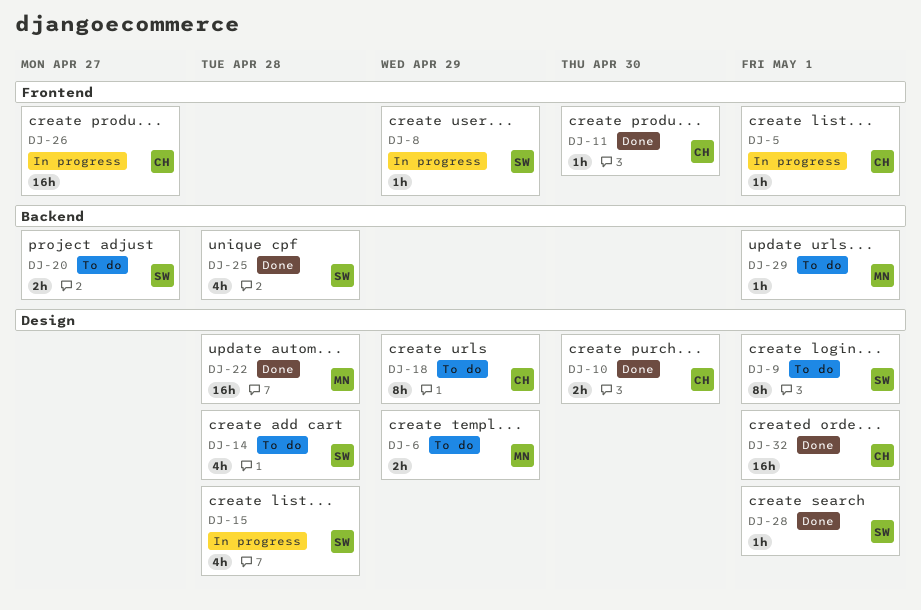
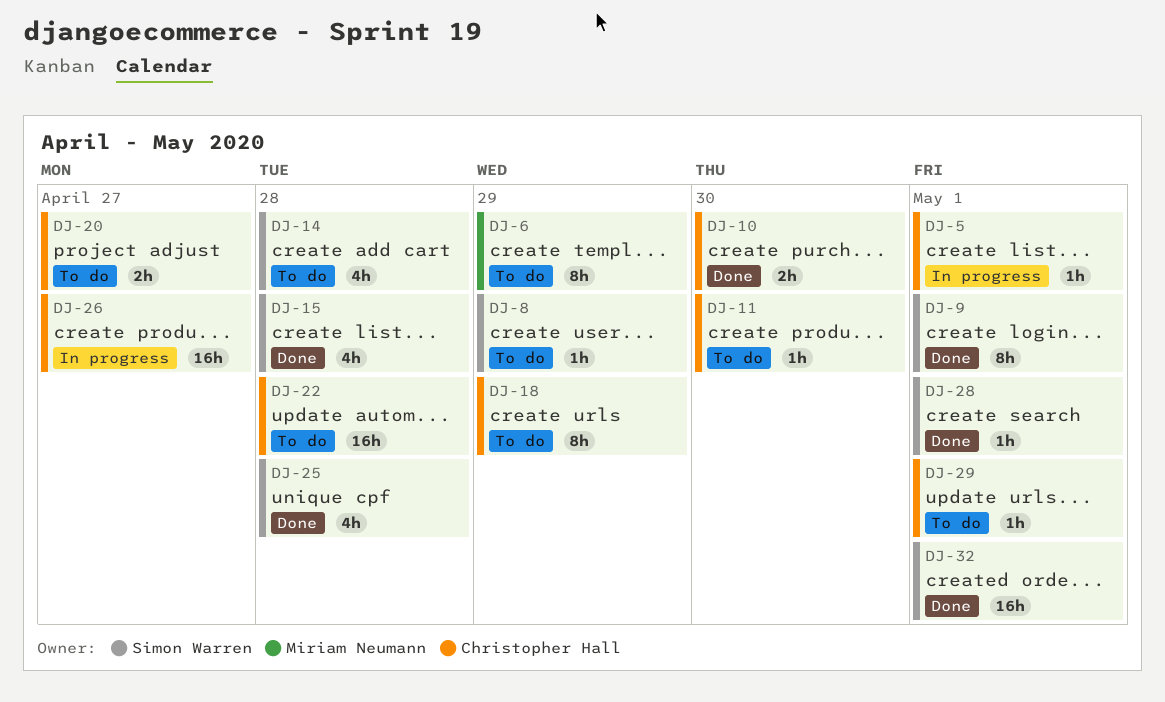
DJ-6, estimate: 2h -> 8h
DJ-8, status: In progress -> To do
DJ-9, status: To do -> Done
DJ-11, status: Done -> To do
DJ-15, status: In progress -> Done
DJ-20, owner: Simon Warren -> Christopher Hall
DJ-22, status: Done -> To do
DJ-22, owner: Miriam Neumann -> Christopher Hall
DJ-29, owner: Miriam Neumann -> Christopher Hall
DJ-32, owner: Christopher Hall -> Simon Warren

